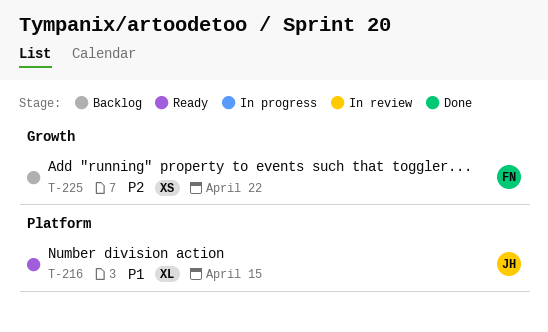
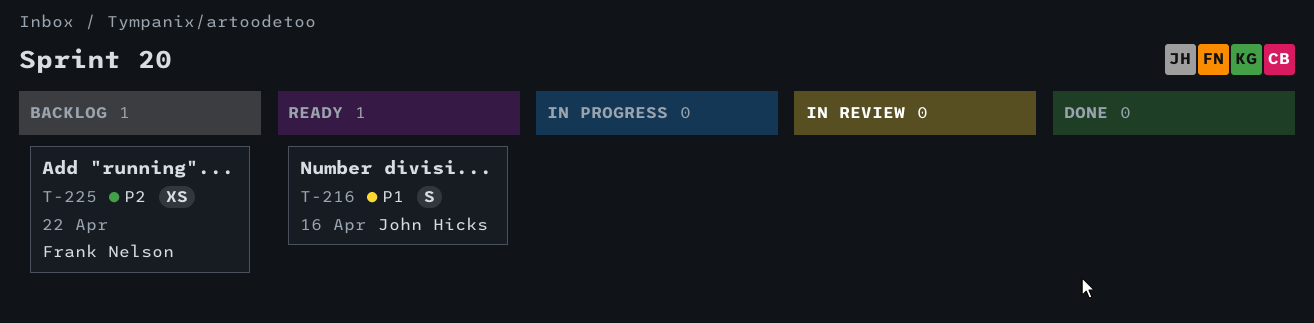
T-216, estimate: XL -> S
T-216, due: Apr 15 -> Apr 16

